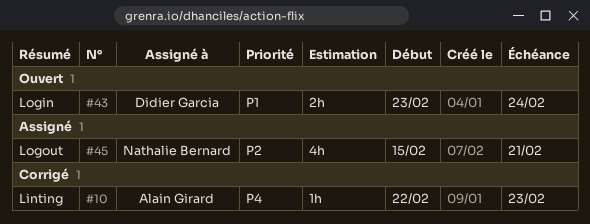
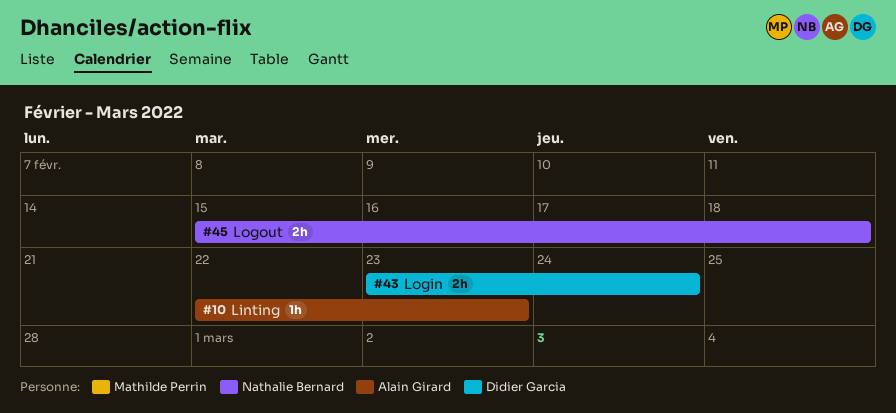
#45, estimate: 4h -> 2h
#45, due: Feb 21 -> Feb 18

